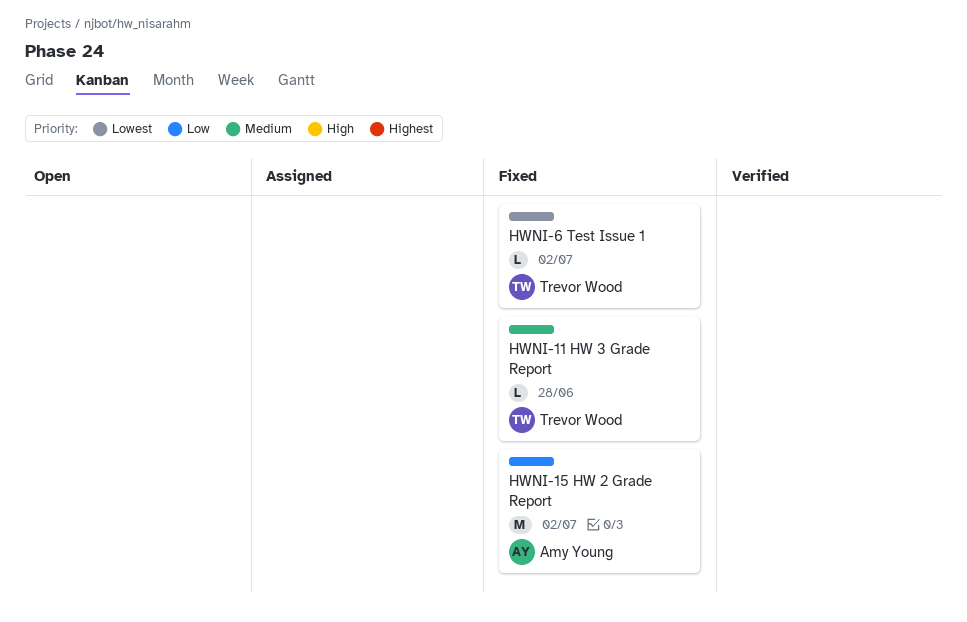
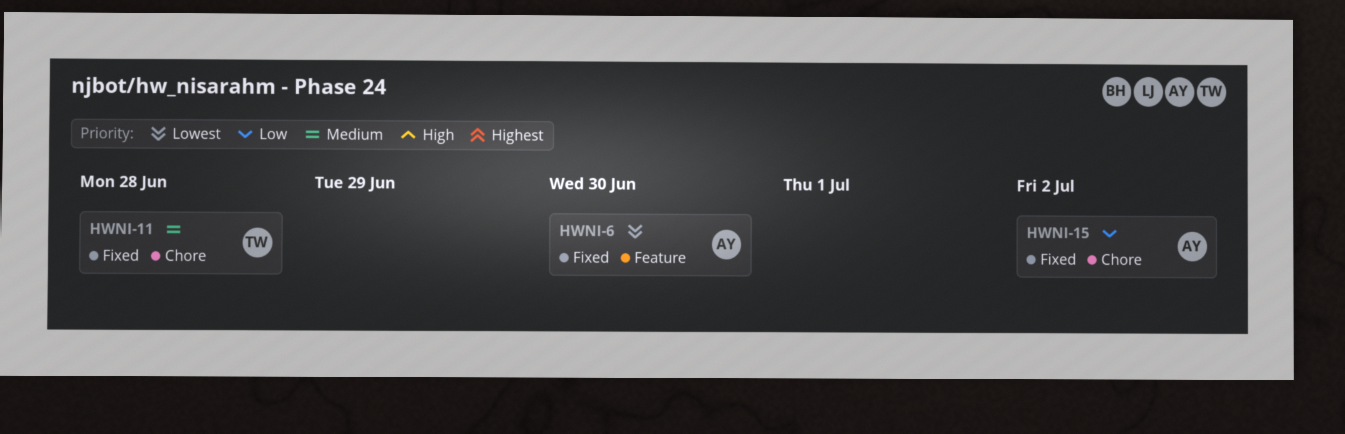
HWNI-6, owner: Trevor Wood -> Amy Young
HWNI-6, due: Jul 2 -> Jun 30

